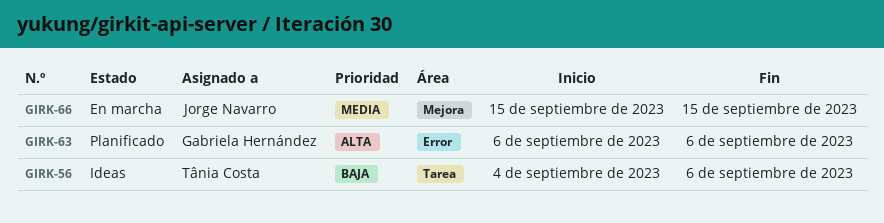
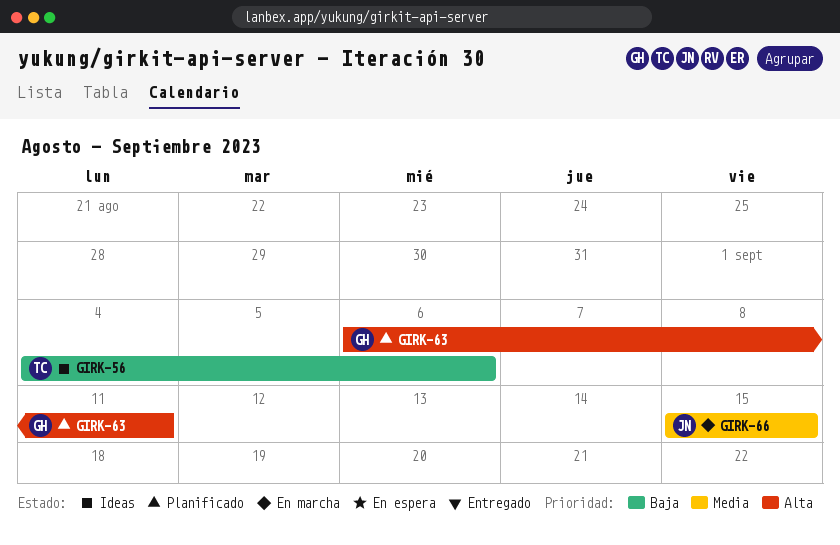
GIRK-63, due: Sep 6 -> Sep 11

